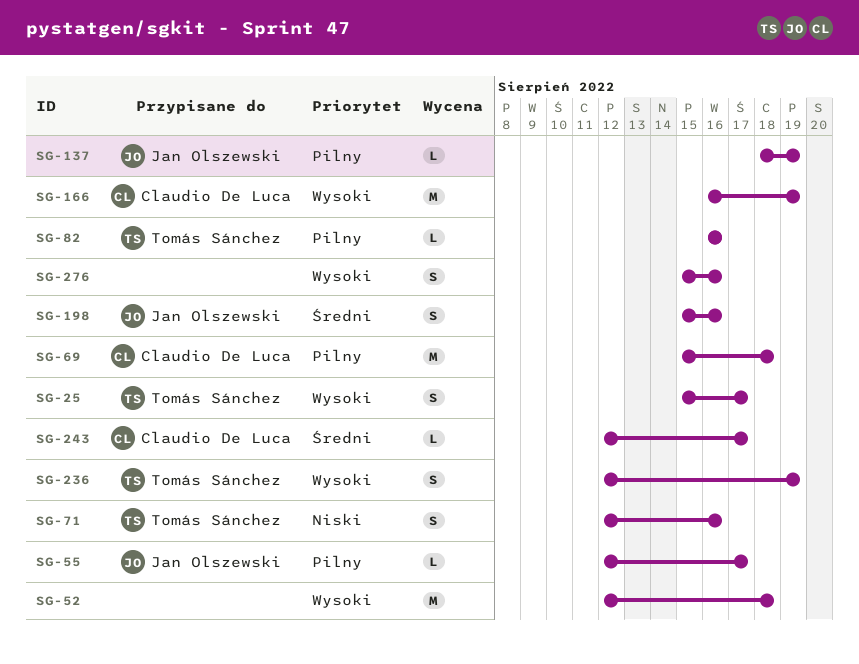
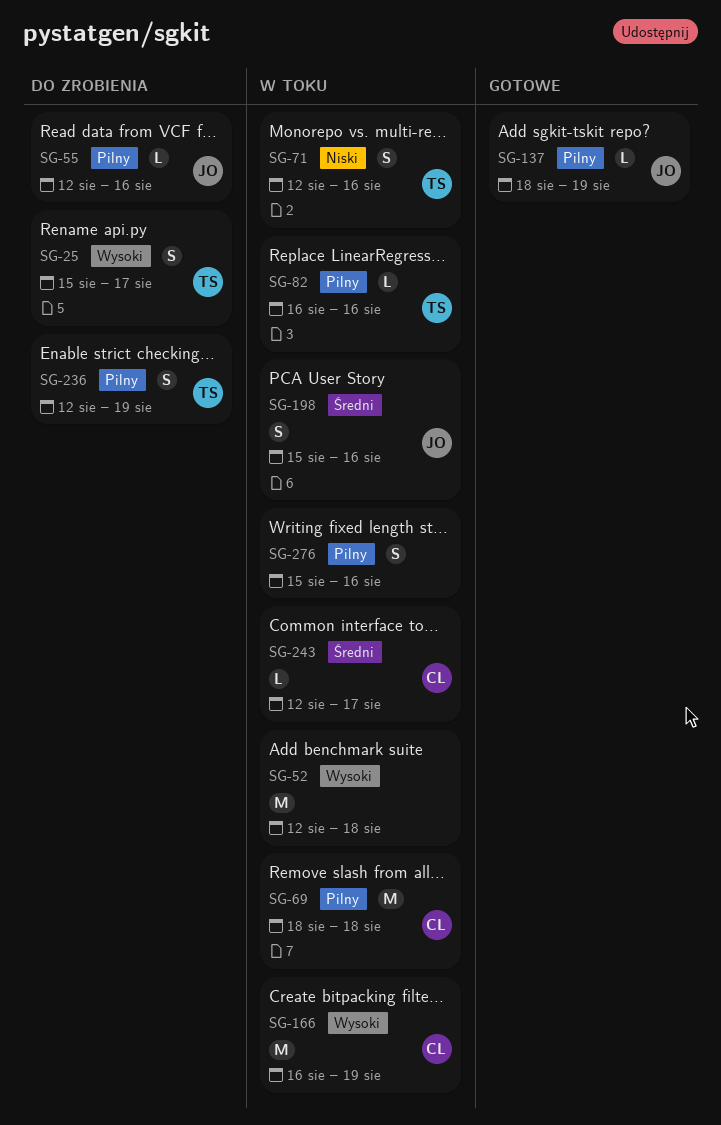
SG-55, due: Aug 17 -> Aug 16
SG-69, start: Aug 15 -> Aug 18
SG-236, priority: Wysoki -> Pilny
SG-276, priority: Wysoki -> Pilny

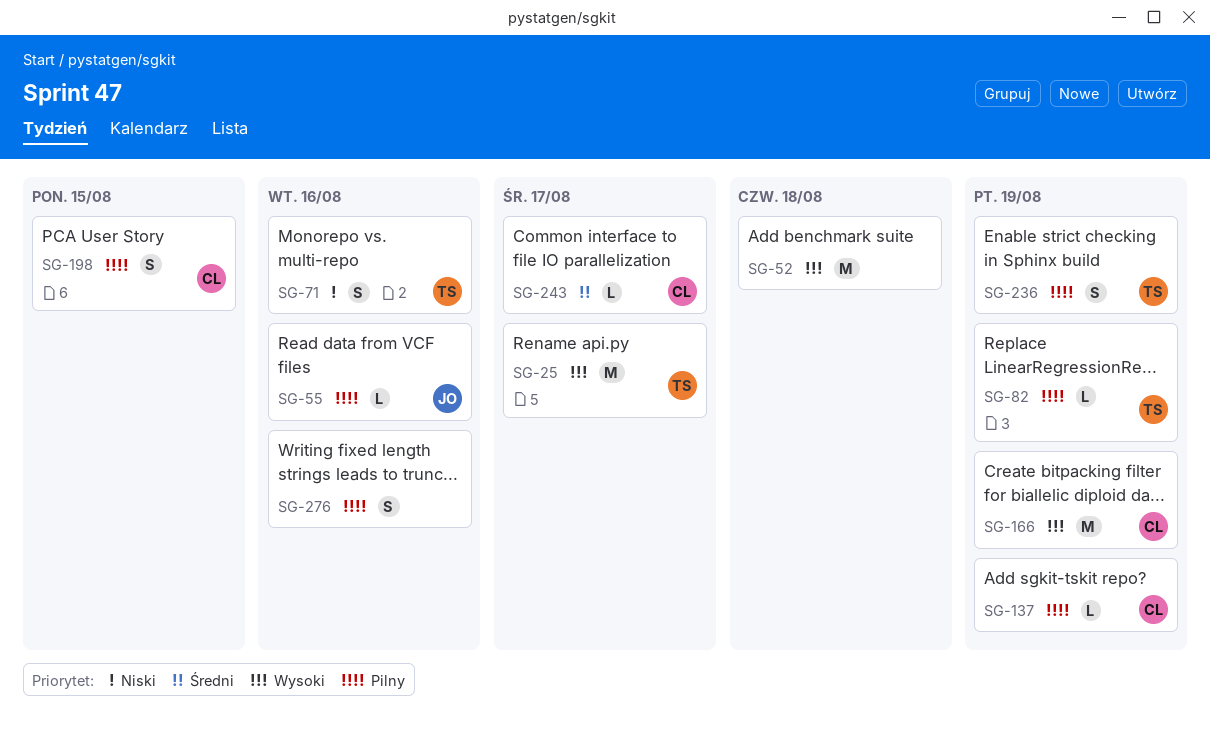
SG-25, estimate: S -> M
SG-69: present -> none
SG-82, due: Aug 16 -> Aug 19
SG-137, owner: JO -> CL
SG-198, owner: JO -> CL
SG-198, priority: Średni -> Pilny
SG-198, due: Aug 16 -> Aug 15

